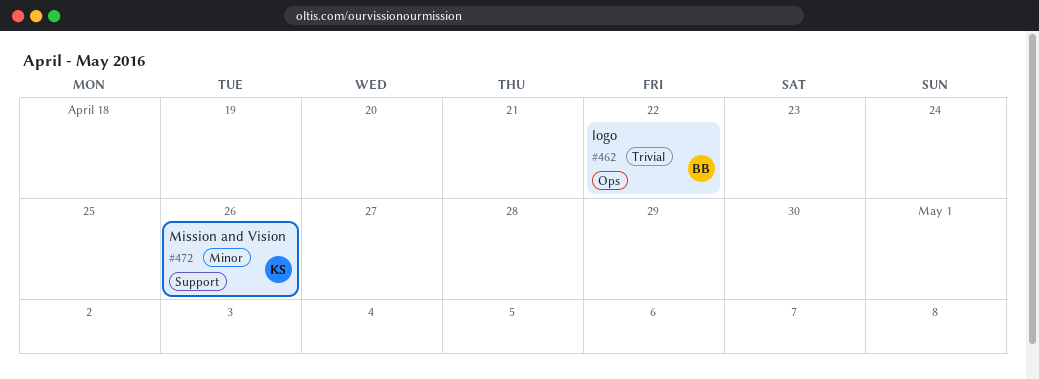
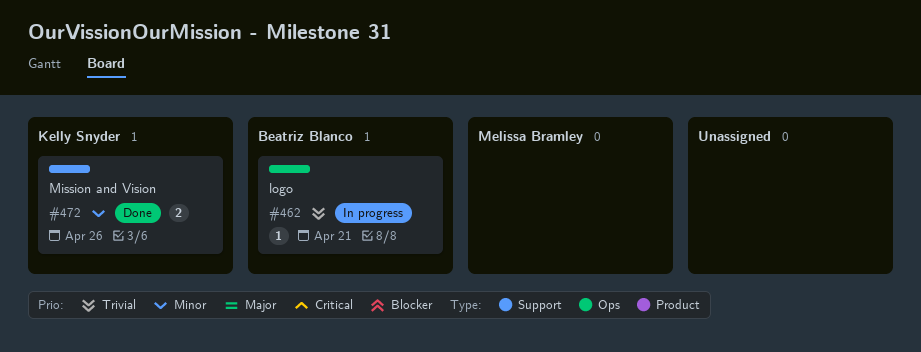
#462, due: Apr 22 -> Apr 21

